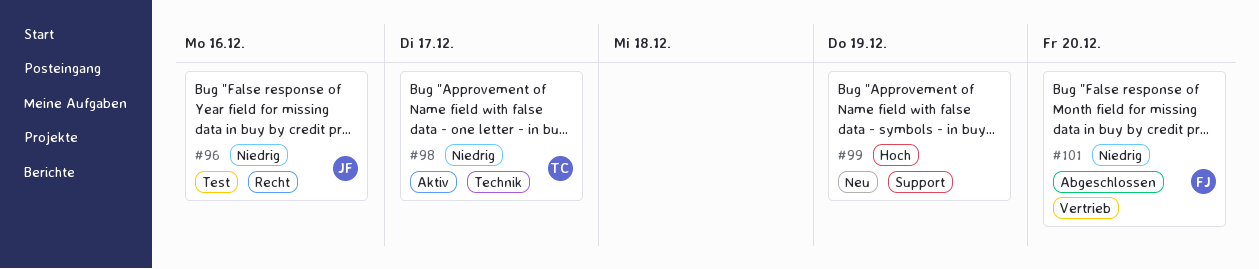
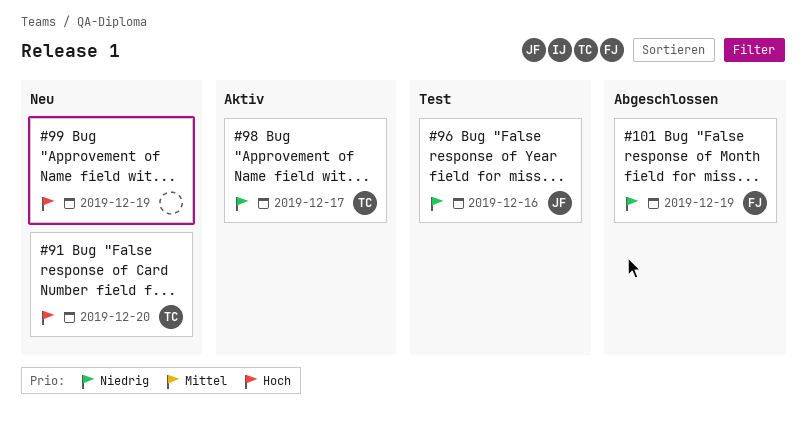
#91: none -> present
#101, due: Dec 20 -> Dec 19

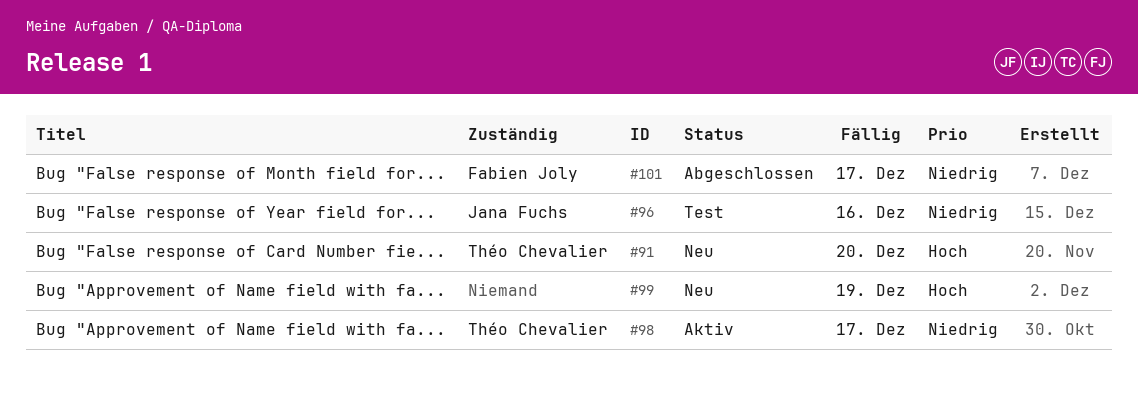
#101, due: Dec 19 -> Dec 17

